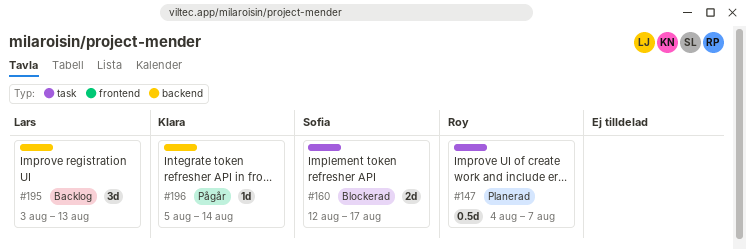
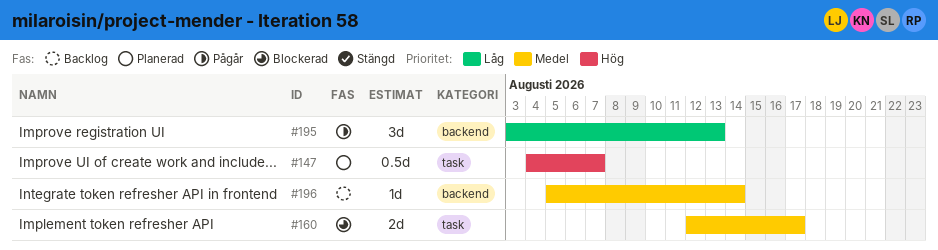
#195, status: Backlog -> Pågår
#196, status: Pågår -> Backlog

